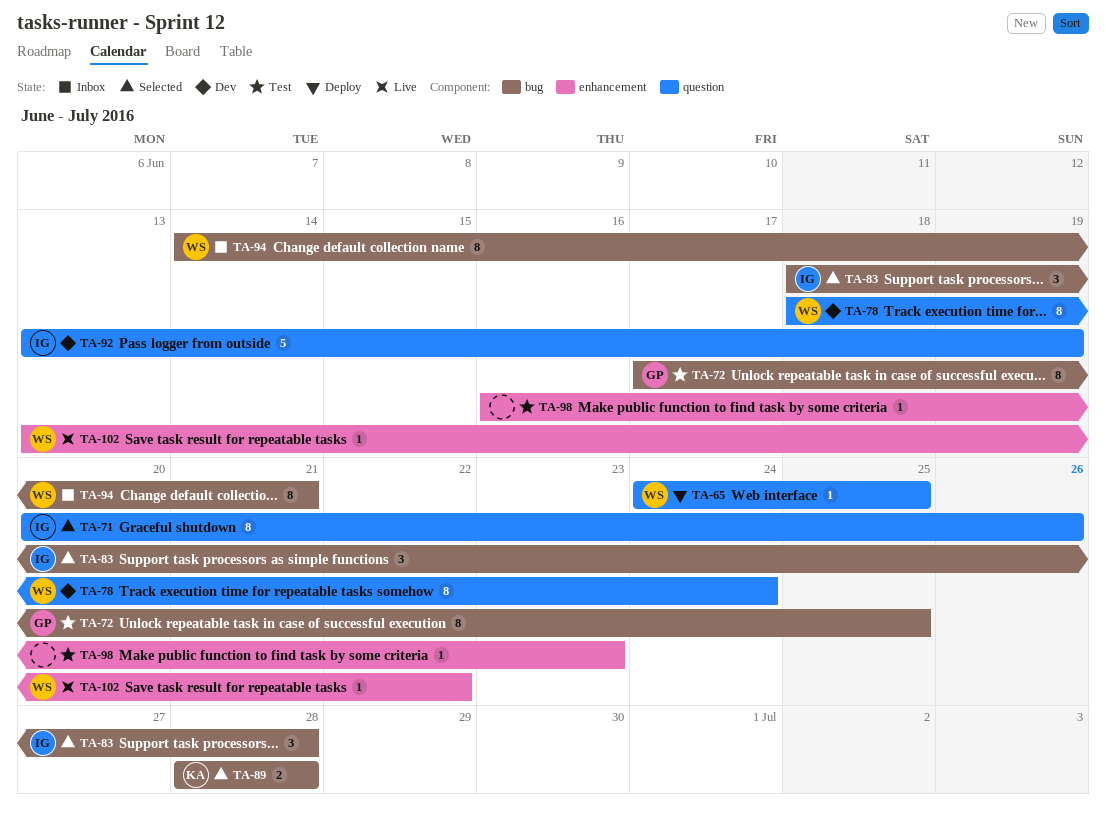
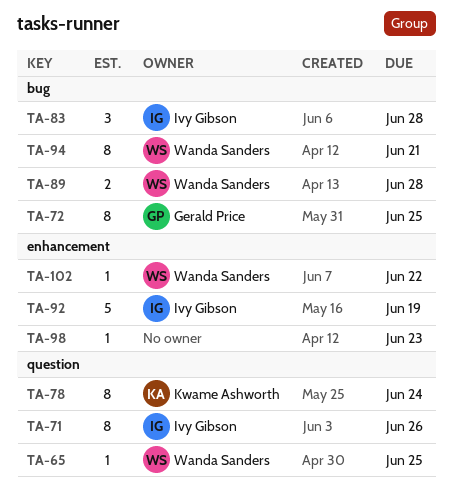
TA-78, owner: Wanda Sanders -> Kwame Ashworth
TA-89, owner: Kwame Ashworth -> Wanda Sanders
TA-92, label: question -> enhancement

